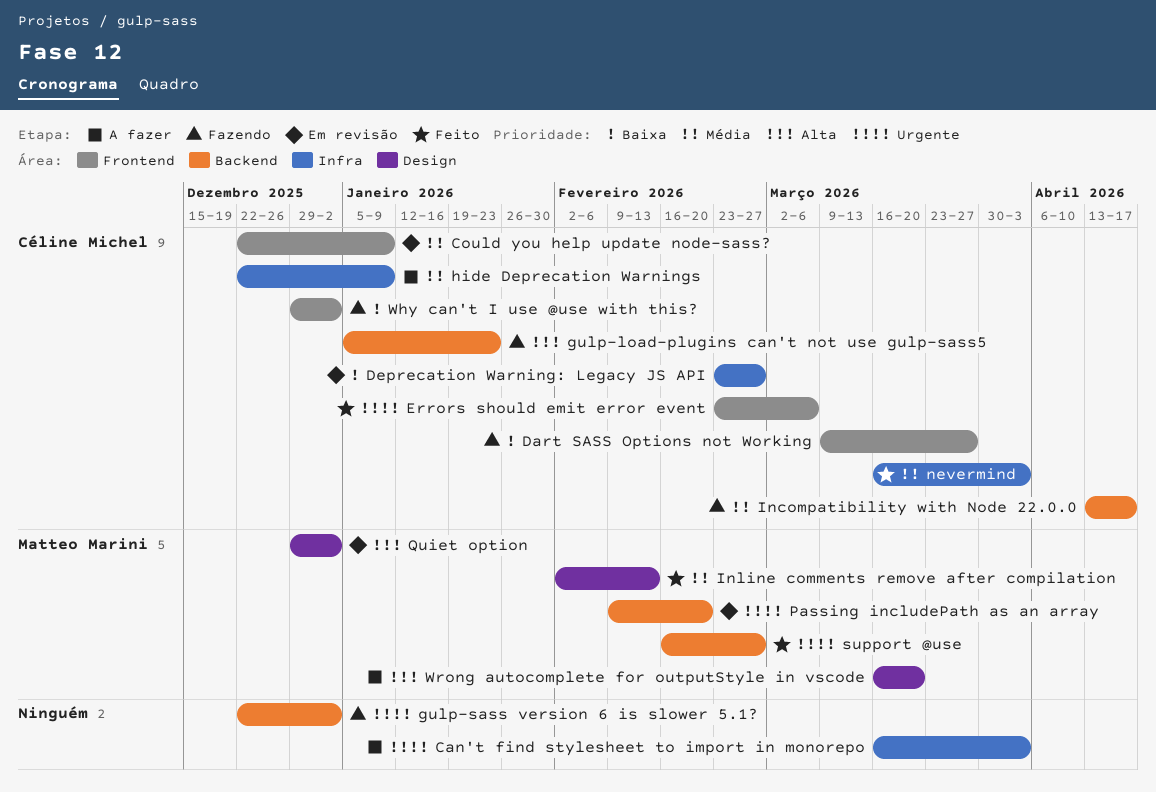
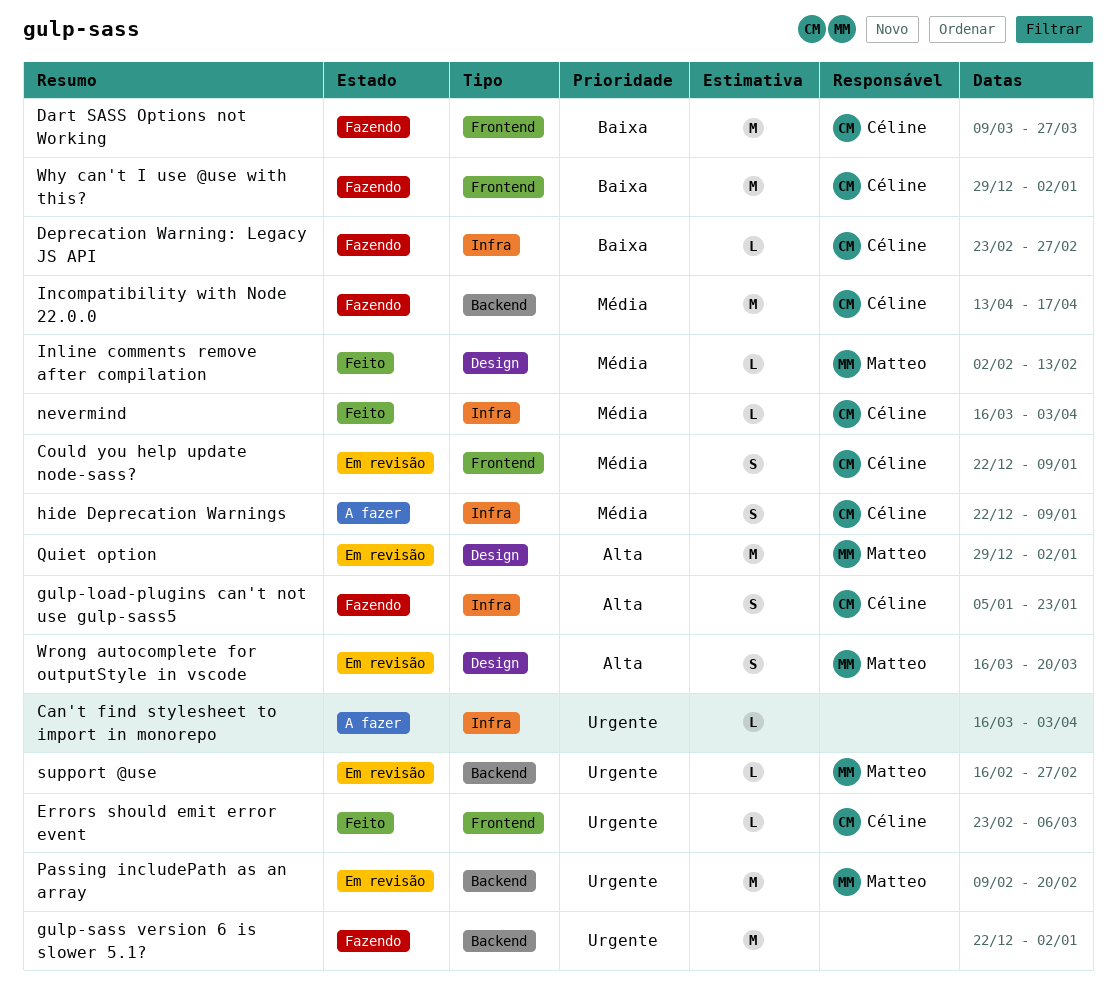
Deprecation Warning: Legacy JS API, status: Em revisão -> Fazendo
gulp-load-plugins can't not use gulp-sass5, label: Backend -> Infra
support @use, status: Feito -> Em revisão
Wrong autocomplete for outputStyle in vscode, status: A fazer -> Em revisão

